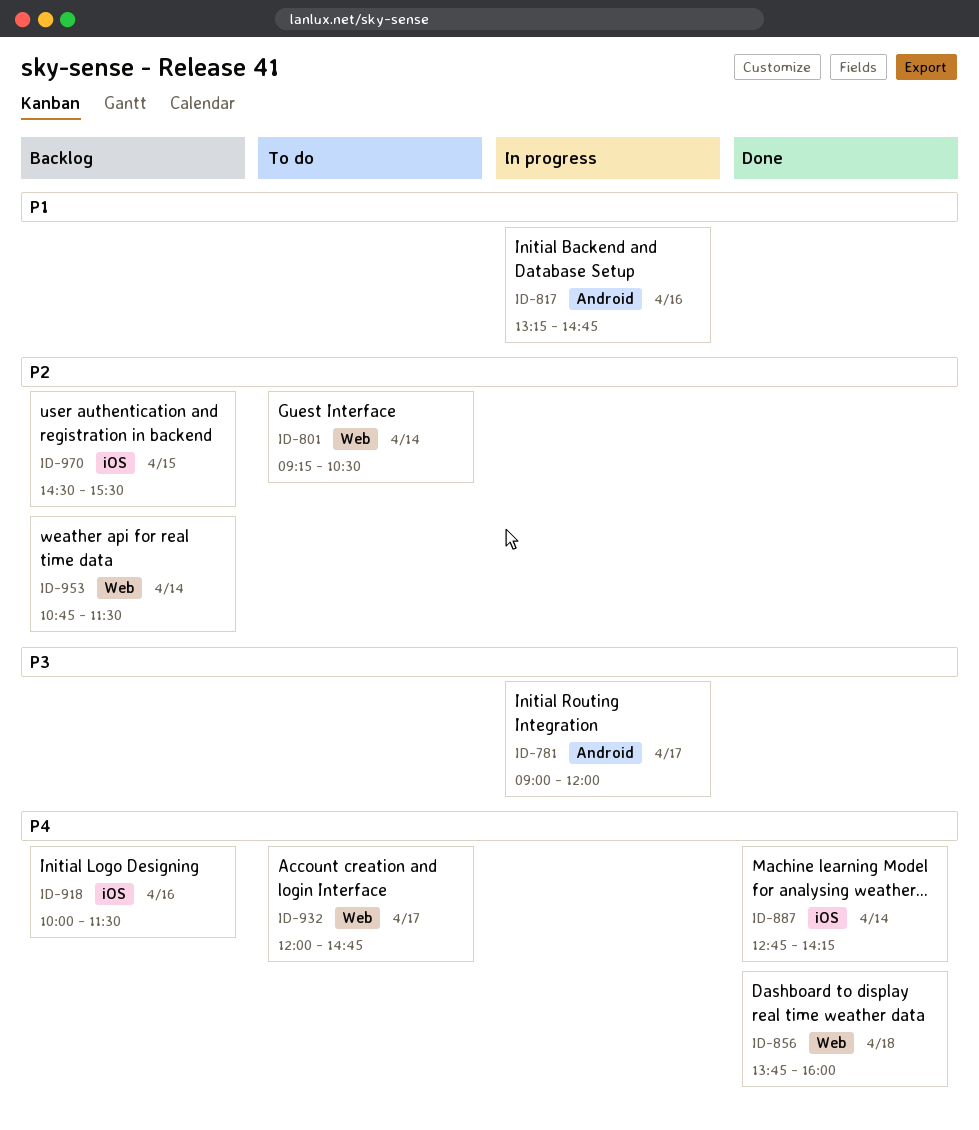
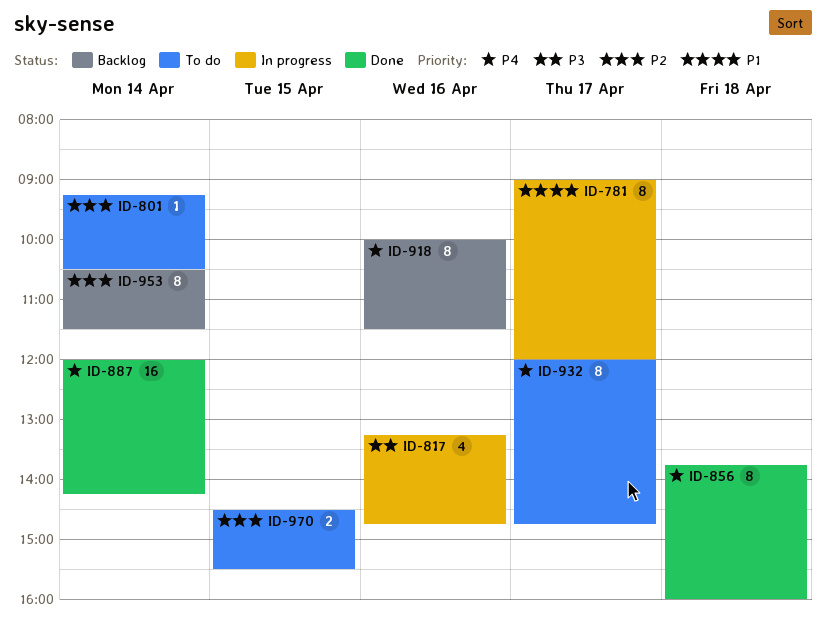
ID-781, priority: P3 -> P1
ID-817, priority: P1 -> P3
ID-887, begins: 12:45 -> 12:00
ID-953, begins: 10:45 -> 10:30
ID-970, status: Backlog -> To do

